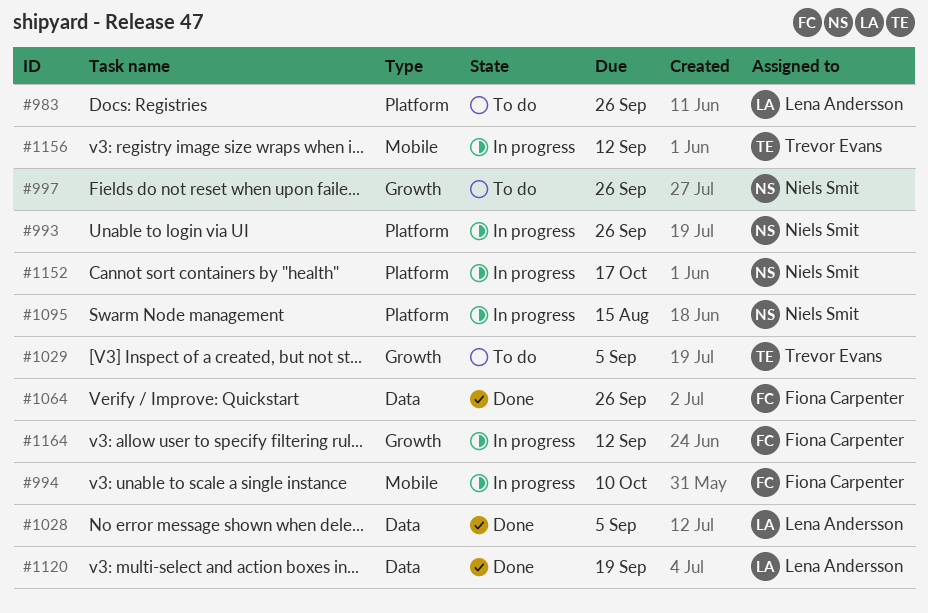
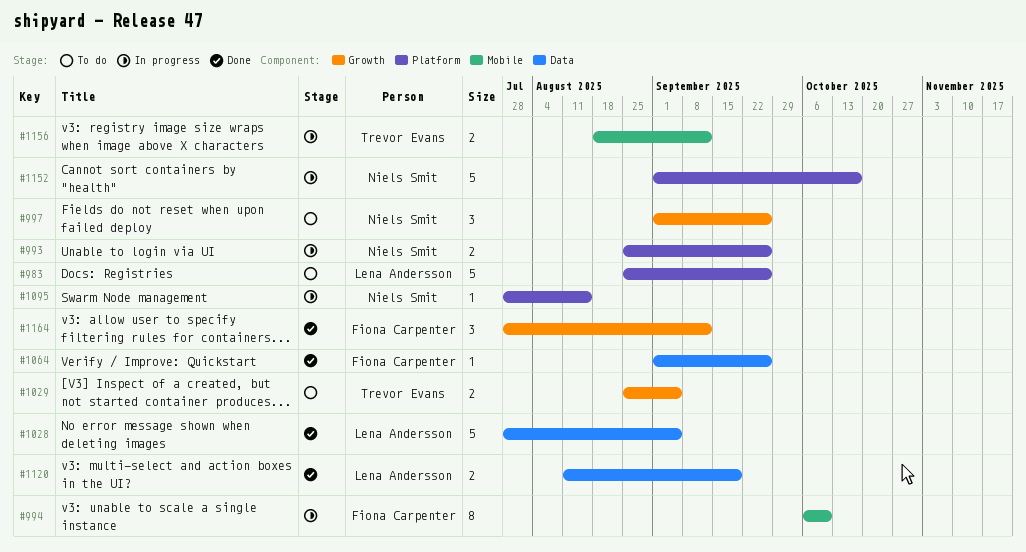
#1164, status: In progress -> Done

